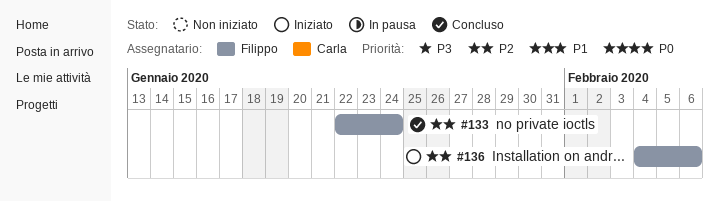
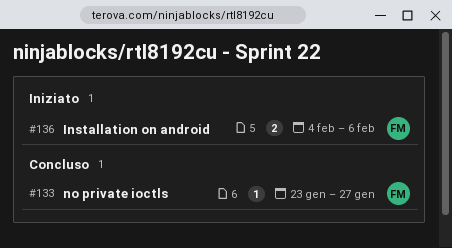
#133, start: Jan 22 -> Jan 23
#133, due: Jan 24 -> Jan 27

